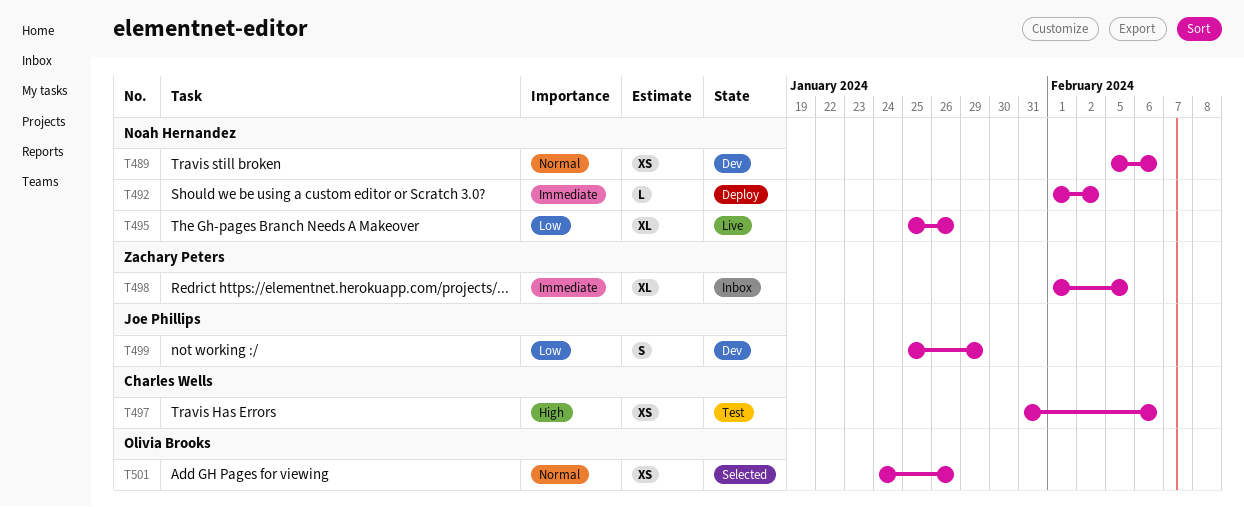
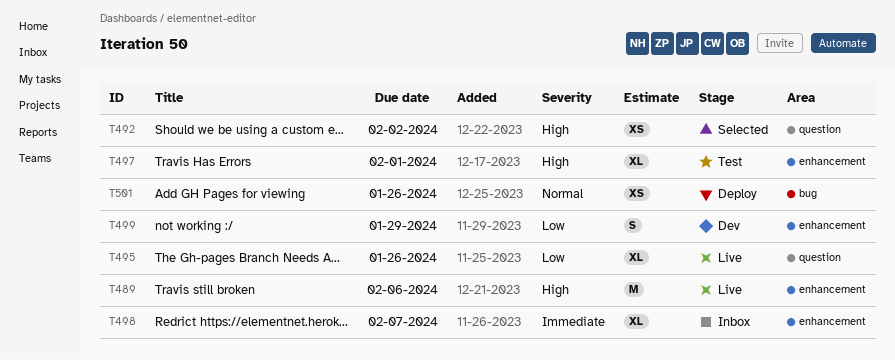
T489, status: Dev -> Live
T489, priority: Normal -> High
T489, estimate: XS -> M
T492, status: Deploy -> Selected
T492, priority: Immediate -> High
T492, estimate: L -> XS
T497, estimate: XS -> XL
T497, due: Feb 6 -> Feb 1
T498, due: Feb 5 -> Feb 7
T501, status: Selected -> Deploy

